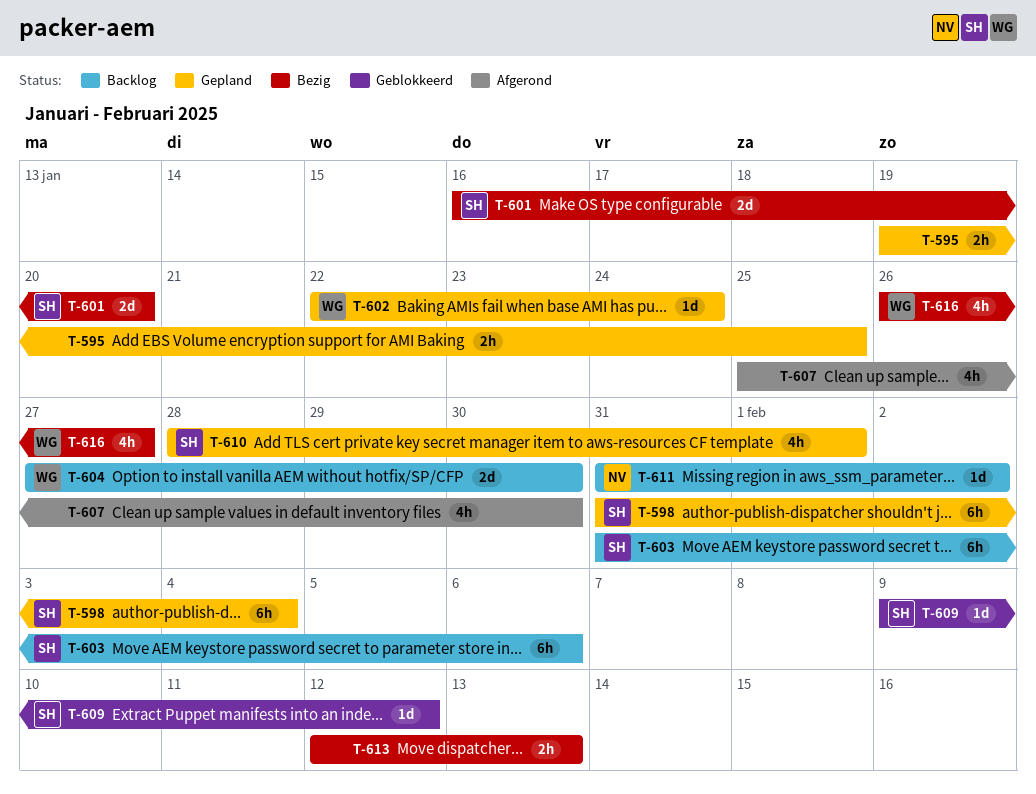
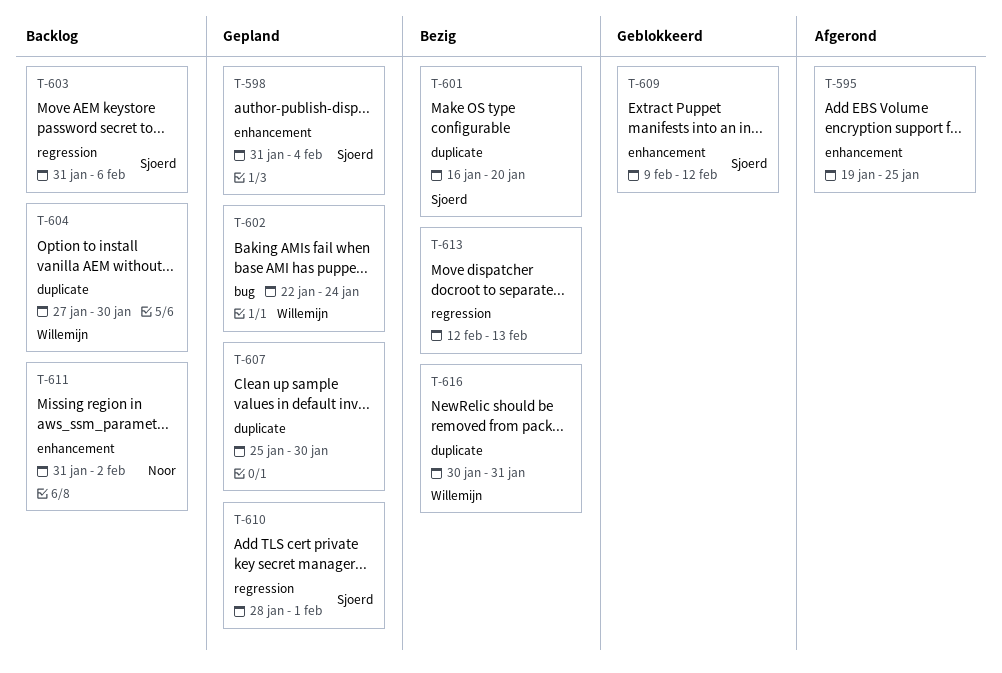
T-595, status: Gepland -> Afgerond
T-607, status: Afgerond -> Gepland
T-616, start: Jan 26 -> Jan 30
T-616, due: Jan 27 -> Jan 31

